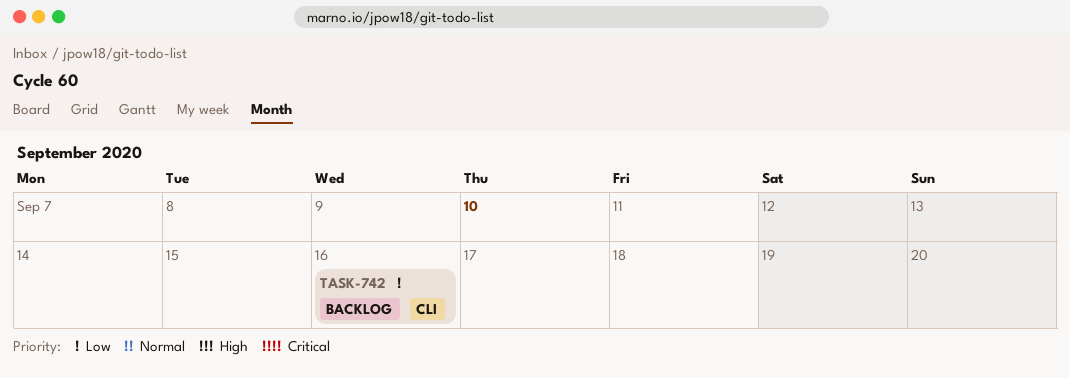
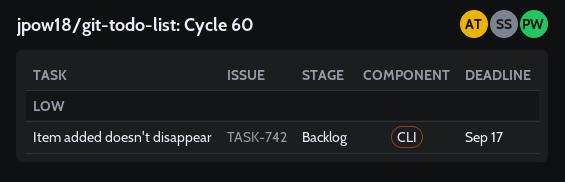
TASK-742, due: Sep 16 -> Sep 17

